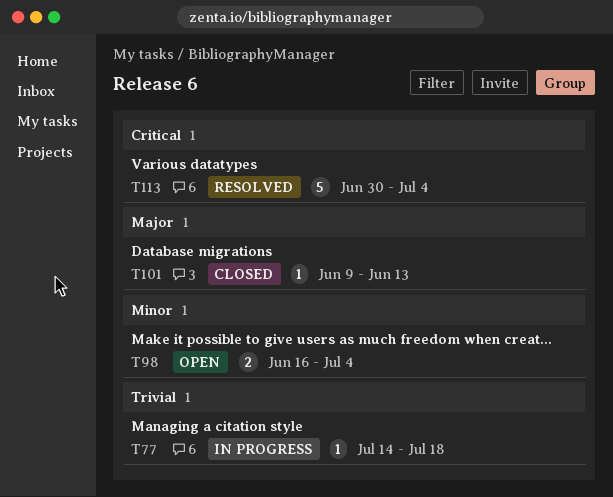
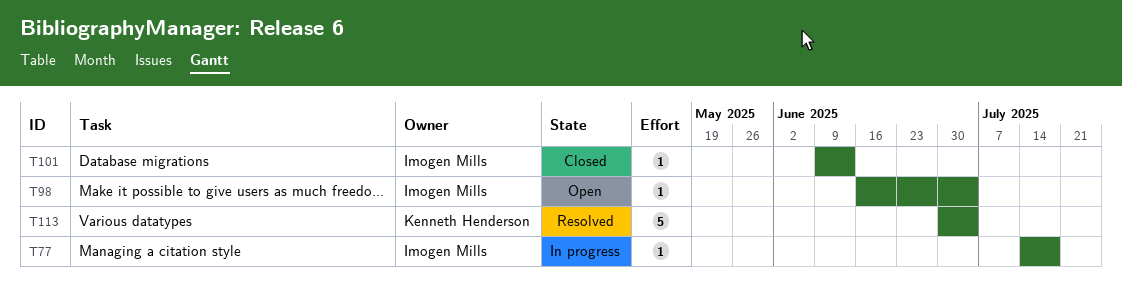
T98, estimate: 2 -> 1

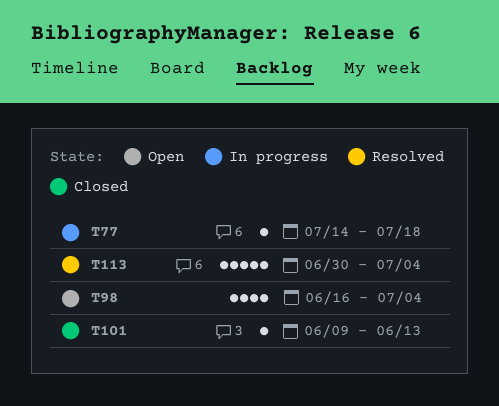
T98, estimate: 1 -> 4

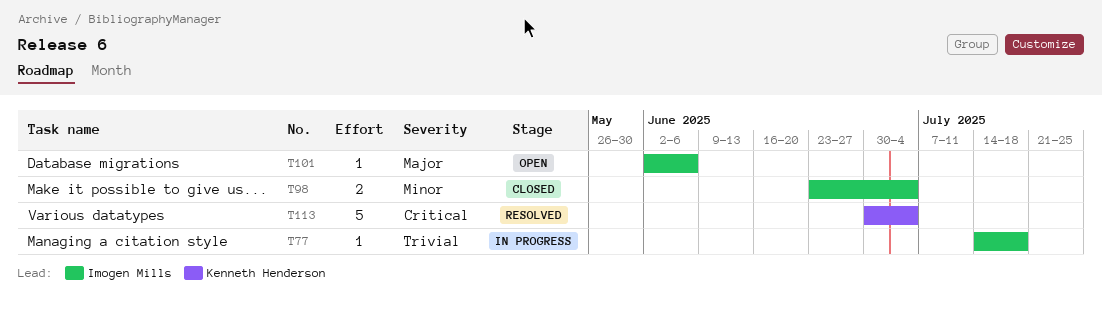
T98, status: Open -> Closed
T98, estimate: 4 -> 2
T98, start: Jun 16 -> Jun 23
T101, status: Closed -> Open
T101, start: Jun 9 -> Jun 2
T101, due: Jun 13 -> Jun 6

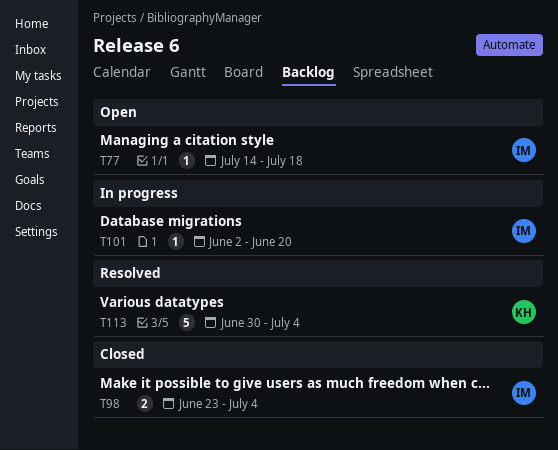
T77, status: In progress -> Open
T101, status: Open -> In progress
T101, due: Jun 6 -> Jun 20

